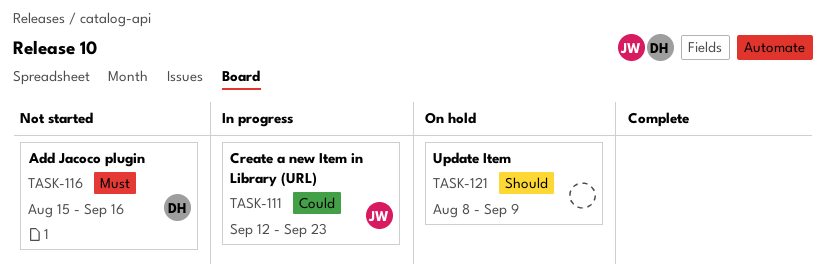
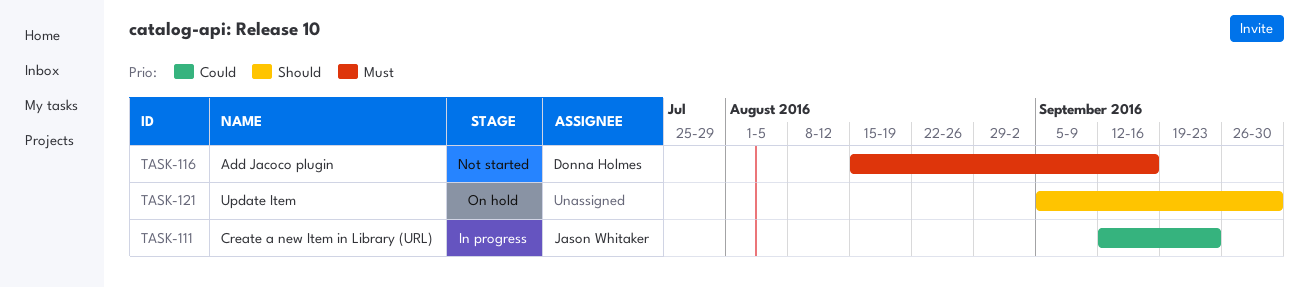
TASK-121, start: Aug 8 -> Sep 5
TASK-121, due: Sep 9 -> Sep 30

